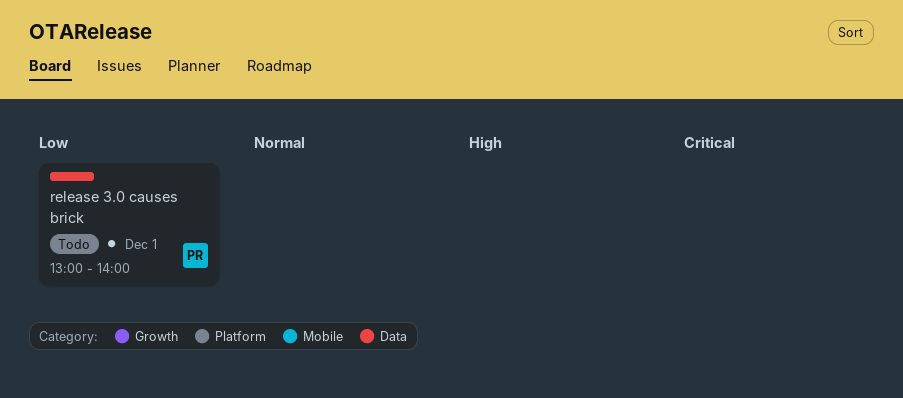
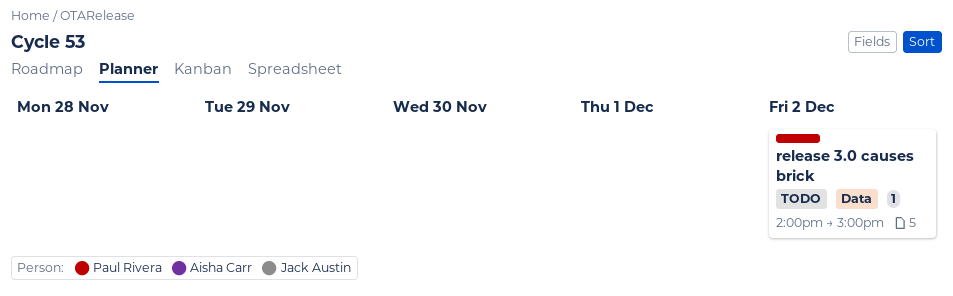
release 3.0 causes brick, day: Dec 1 -> Dec 2
release 3.0 causes brick, begins: 13:00 -> 14:00
release 3.0 causes brick, ends: 14:00 -> 15:00

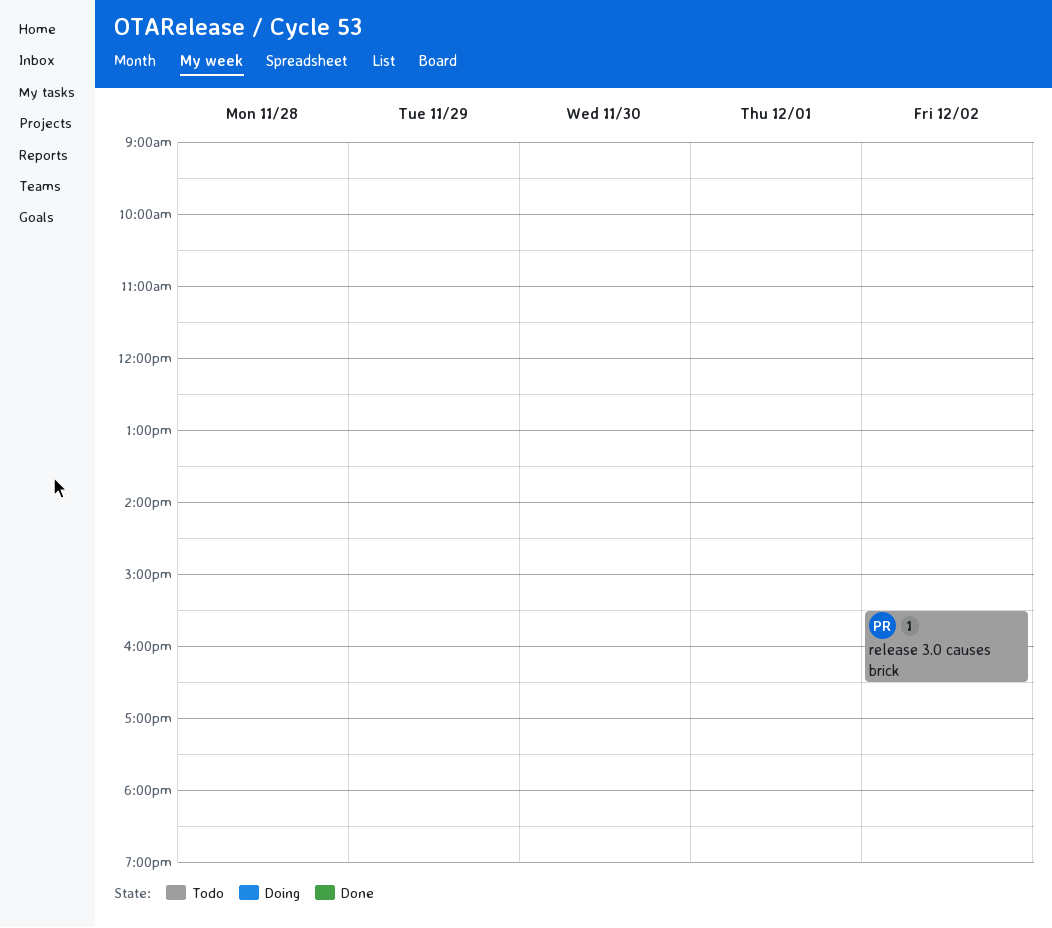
release 3.0 causes brick, begins: 14:00 -> 15:30
release 3.0 causes brick, ends: 15:00 -> 16:30

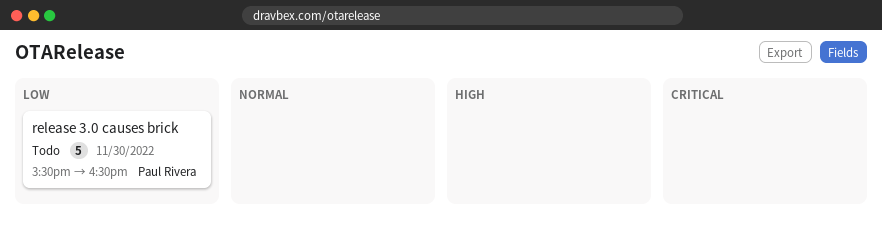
release 3.0 causes brick, estimate: 1 -> 5
release 3.0 causes brick, day: Dec 2 -> Nov 30

